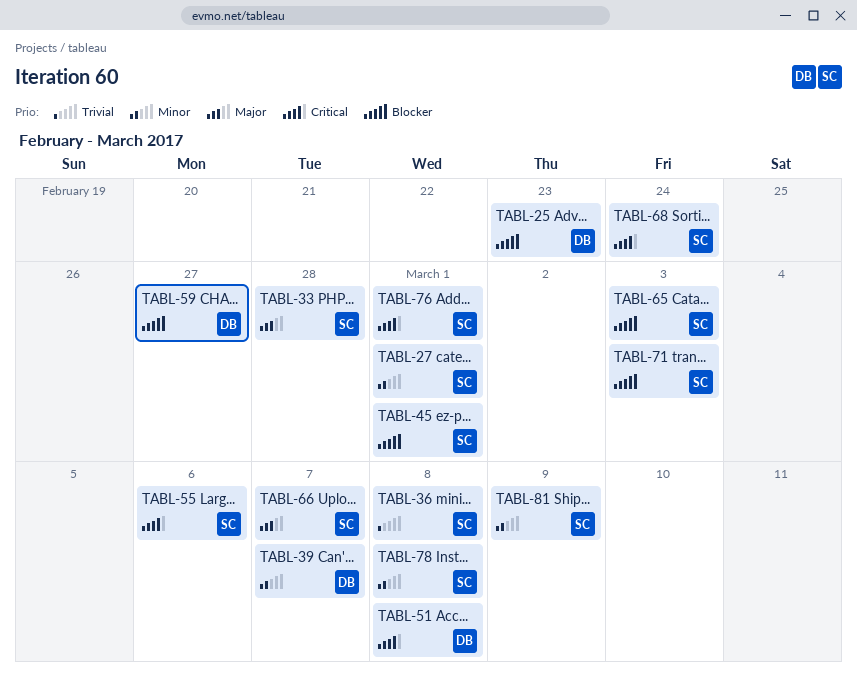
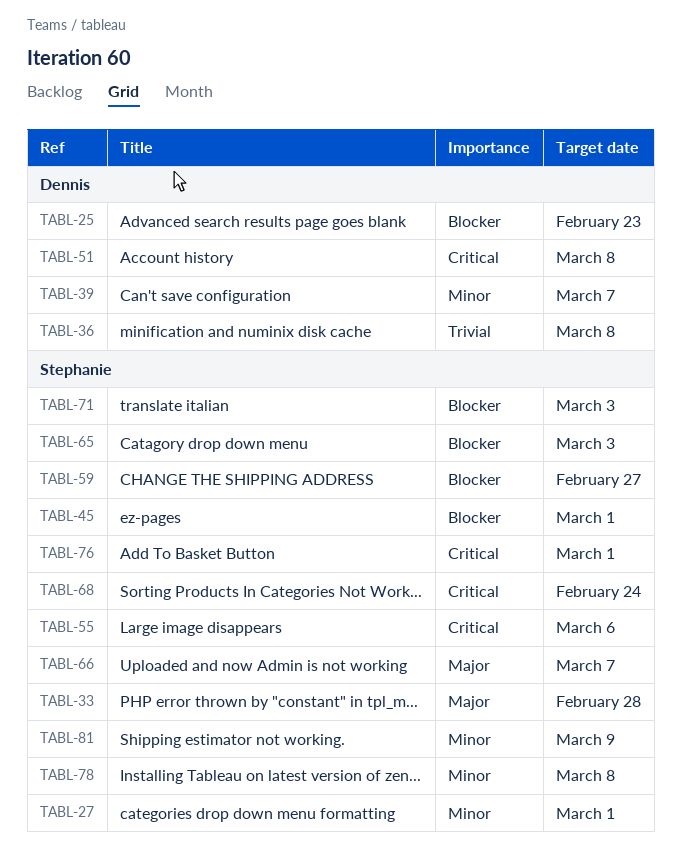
TABL-36, owner: Stephanie -> Dennis
TABL-59, owner: Dennis -> Stephanie

